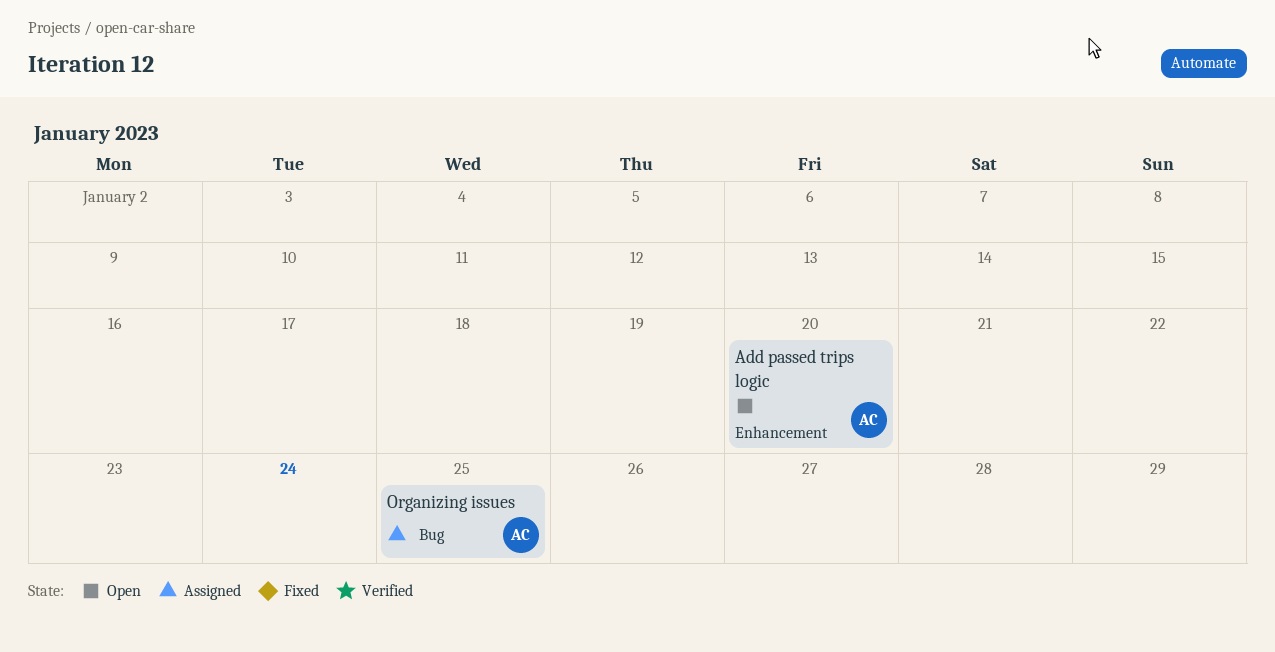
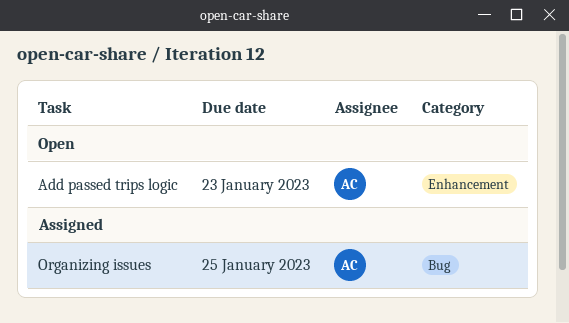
Add passed trips logic, due: Jan 20 -> Jan 23

